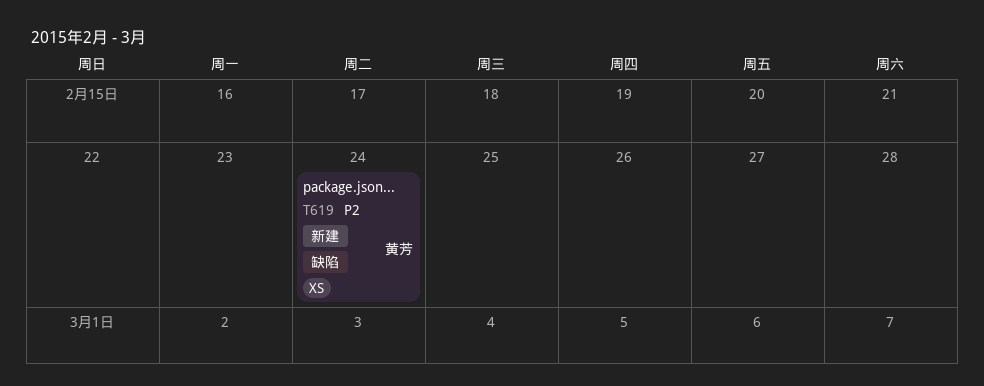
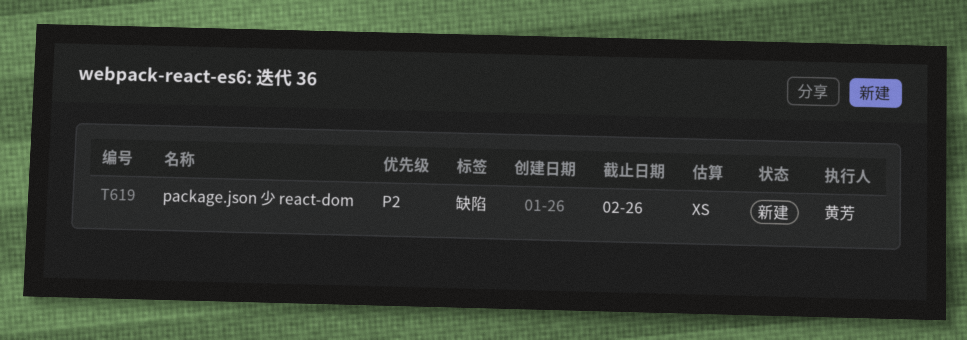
T619, due: Feb 24 -> Feb 26

